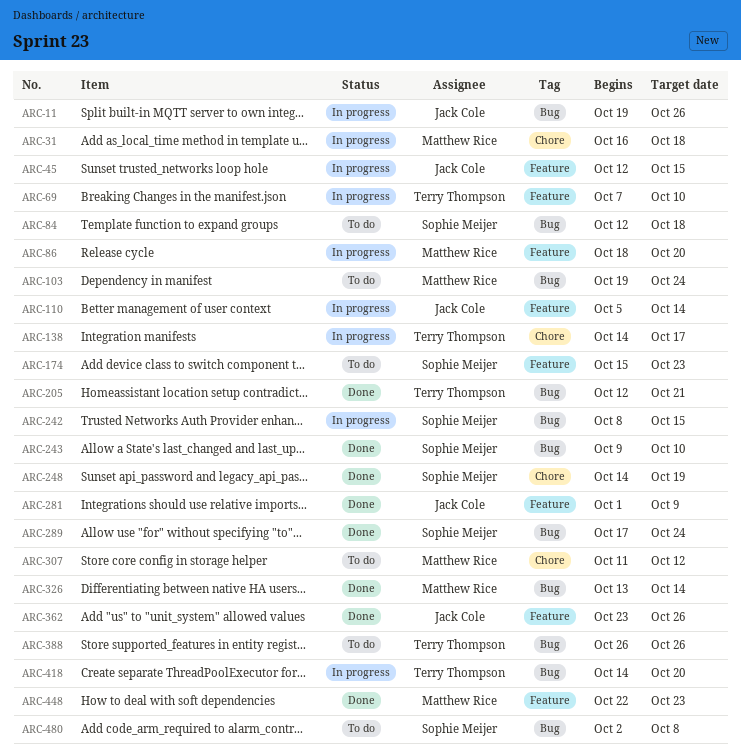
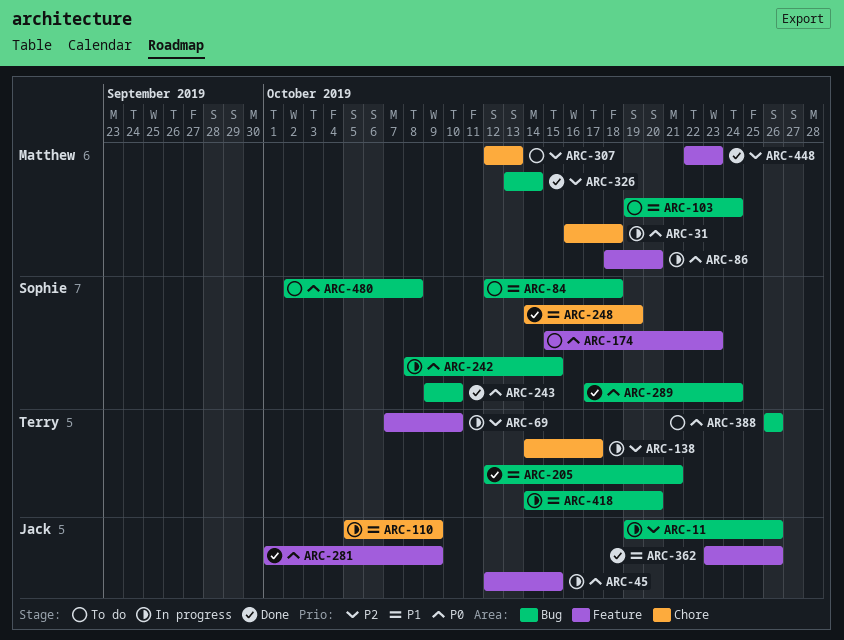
ARC-110, label: Feature -> Chore
ARC-110, due: Oct 14 -> Oct 9
ARC-307, start: Oct 11 -> Oct 12
ARC-307, due: Oct 12 -> Oct 13

